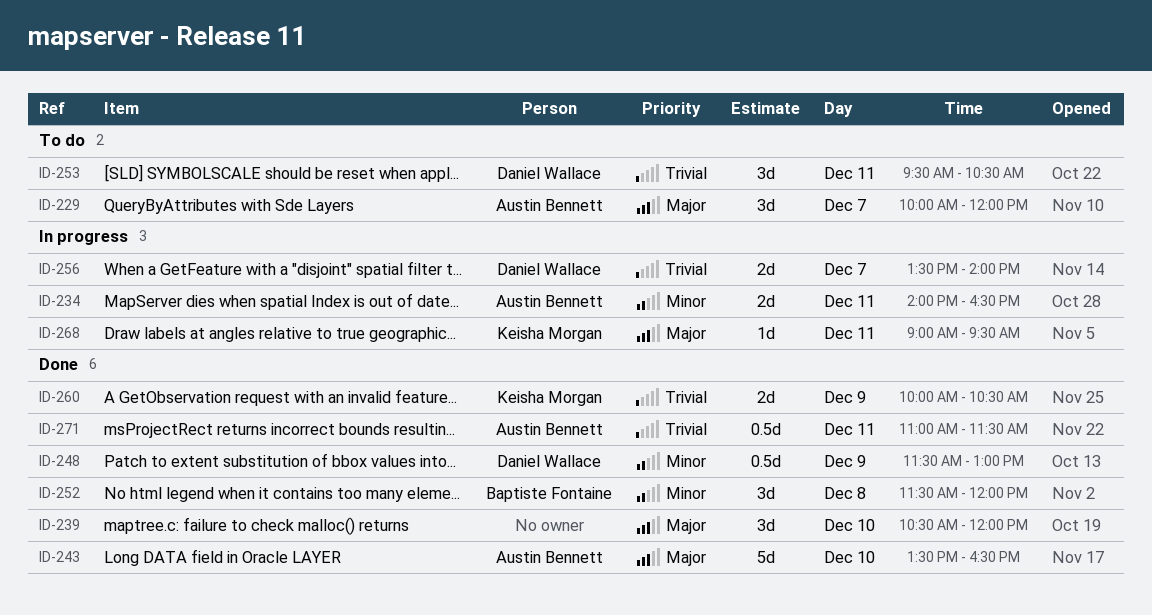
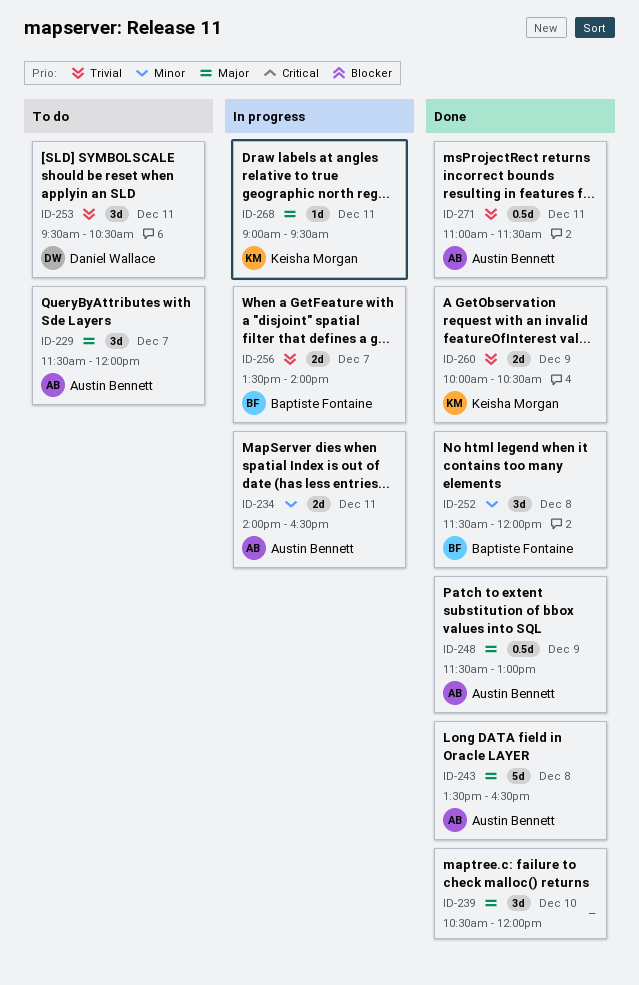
ID-229, begins: 10:00 -> 11:30
ID-243, day: Dec 10 -> Dec 8
ID-248, owner: Daniel Wallace -> Austin Bennett
ID-248, priority: Minor -> Major
ID-256, owner: Daniel Wallace -> Baptiste Fontaine

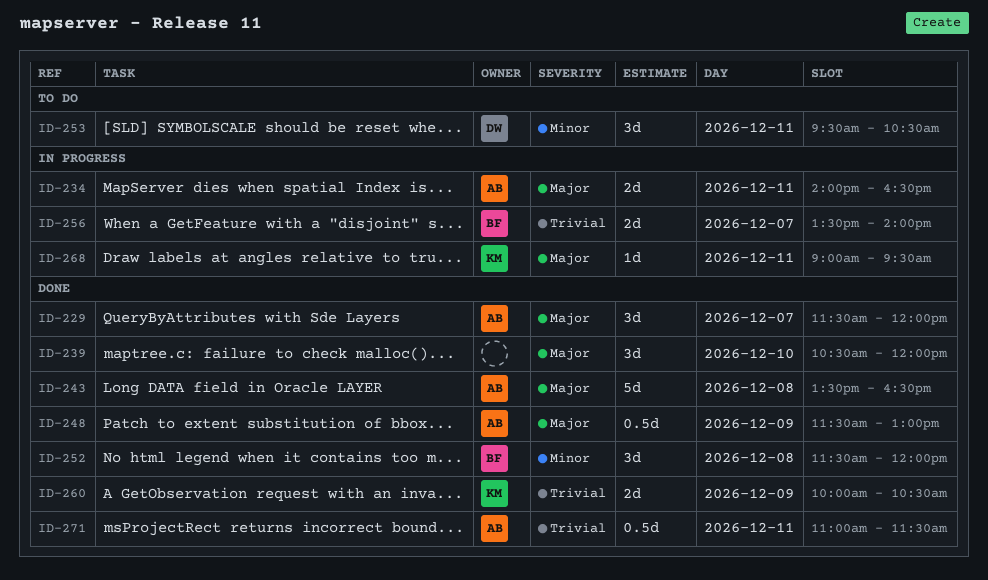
ID-229, status: To do -> Done
ID-234, priority: Minor -> Major
ID-253, priority: Trivial -> Minor

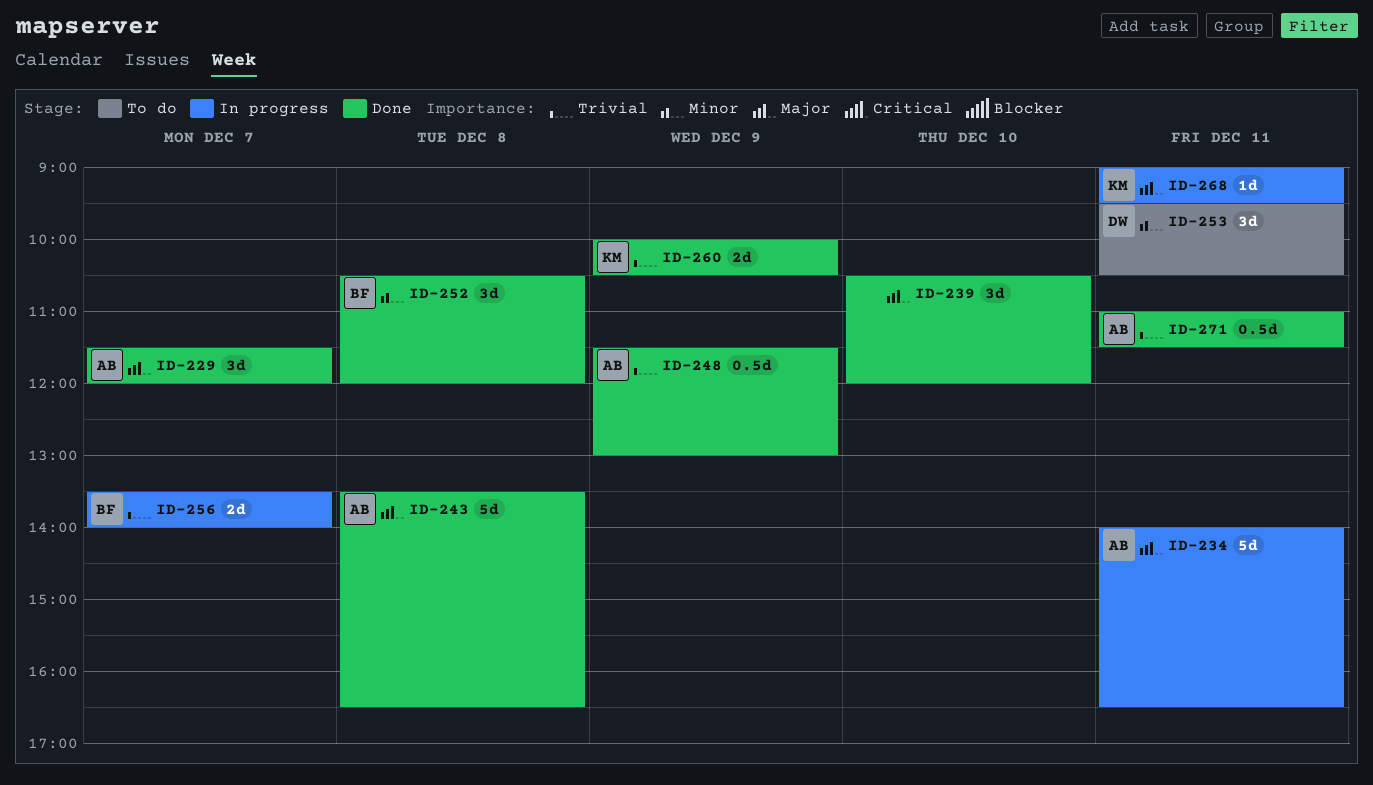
ID-234, estimate: 2d -> 5d
ID-248, priority: Major -> Trivial
ID-252, begins: 11:30 -> 10:30

